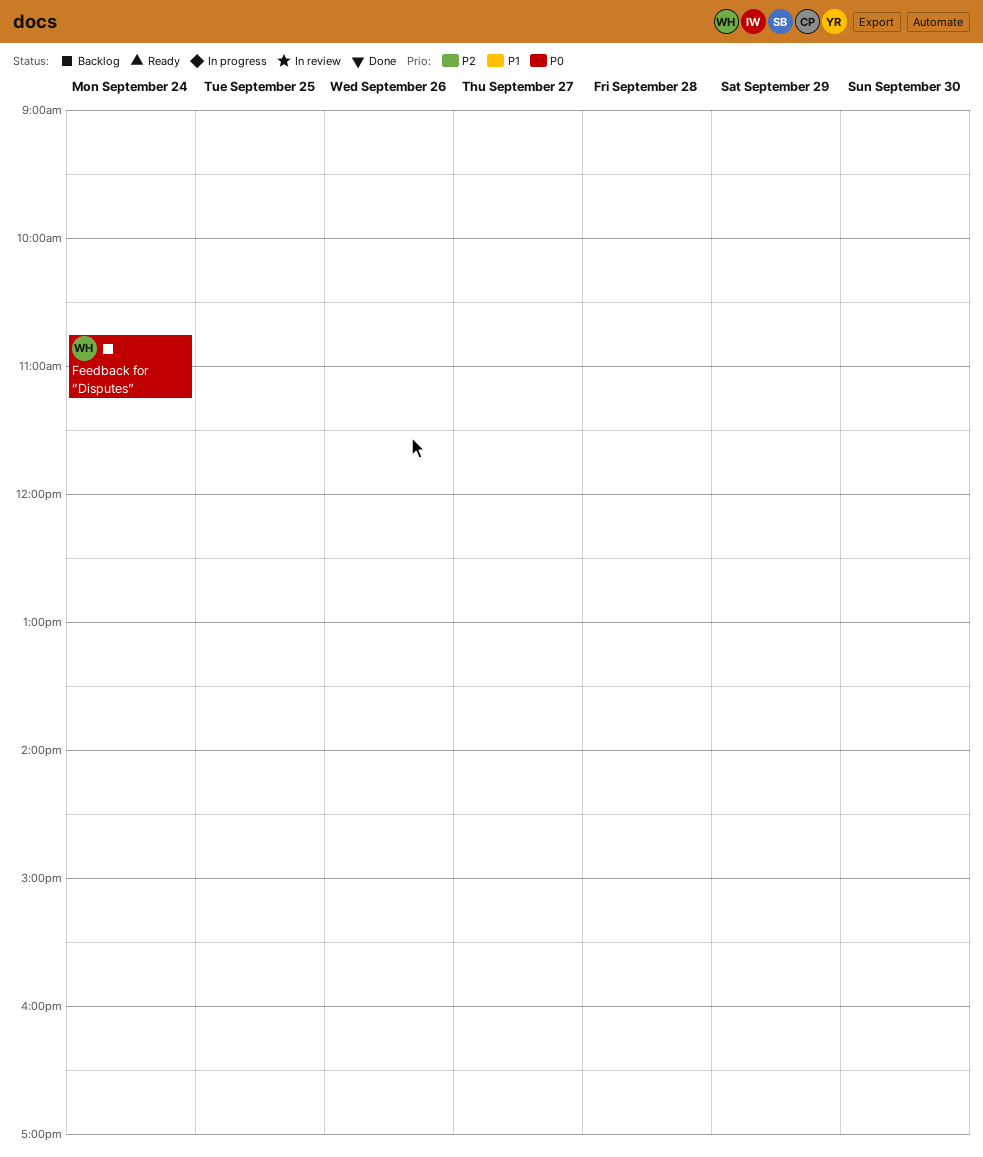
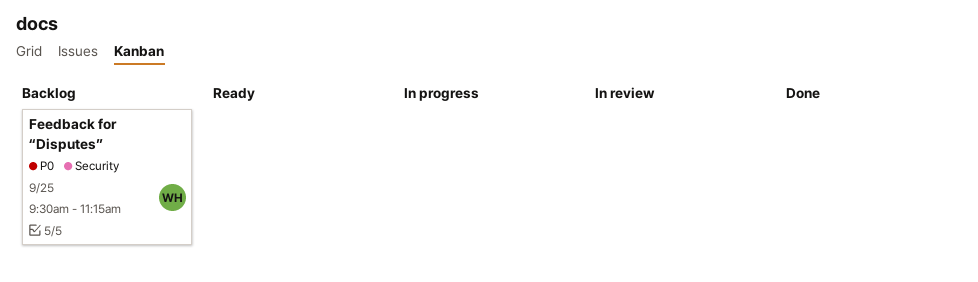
Feedback for “Disputes”, day: Sep 24 -> Sep 25
Feedback for “Disputes”, begins: 10:45 -> 09:30

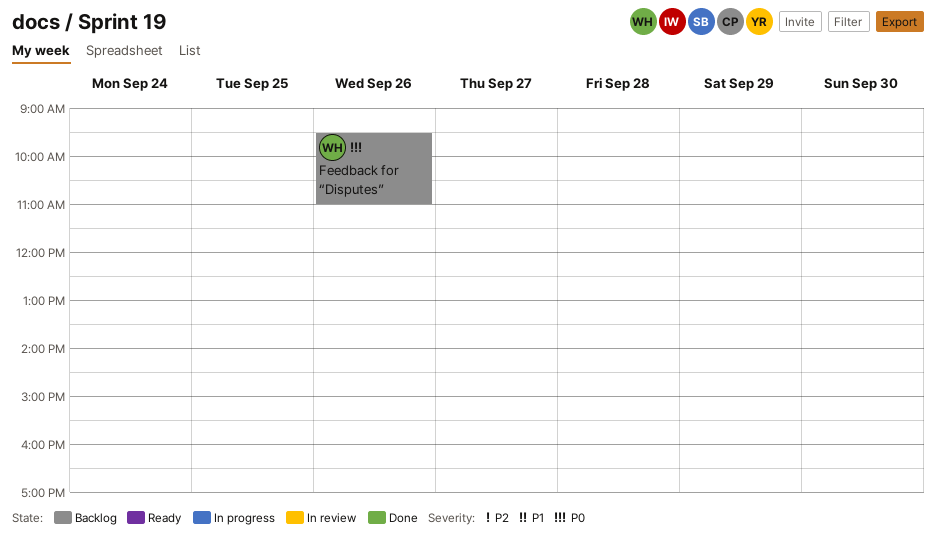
Feedback for “Disputes”, day: Sep 25 -> Sep 26
Feedback for “Disputes”, ends: 11:15 -> 11:00

